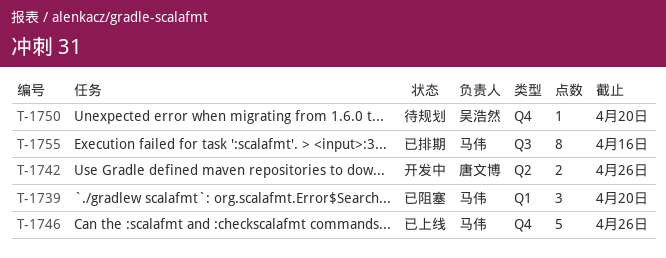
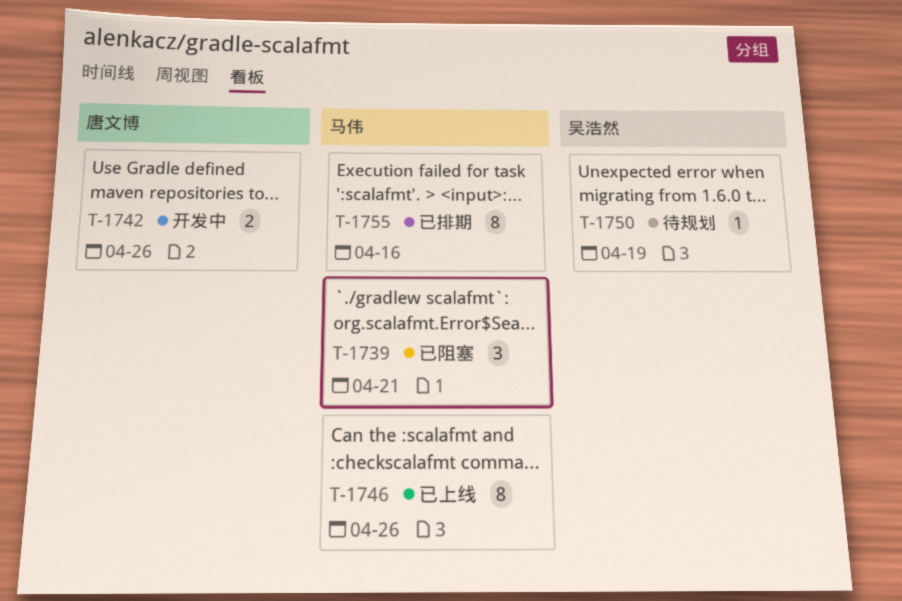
T-1739, due: Apr 20 -> Apr 21
T-1746, estimate: 5 -> 8
T-1750, due: Apr 20 -> Apr 19

